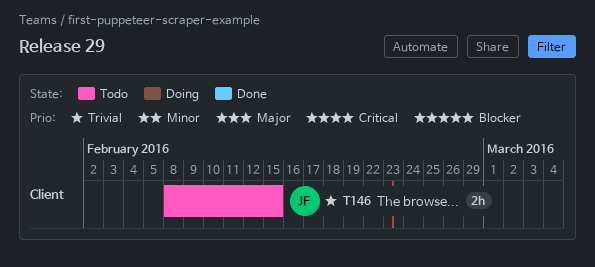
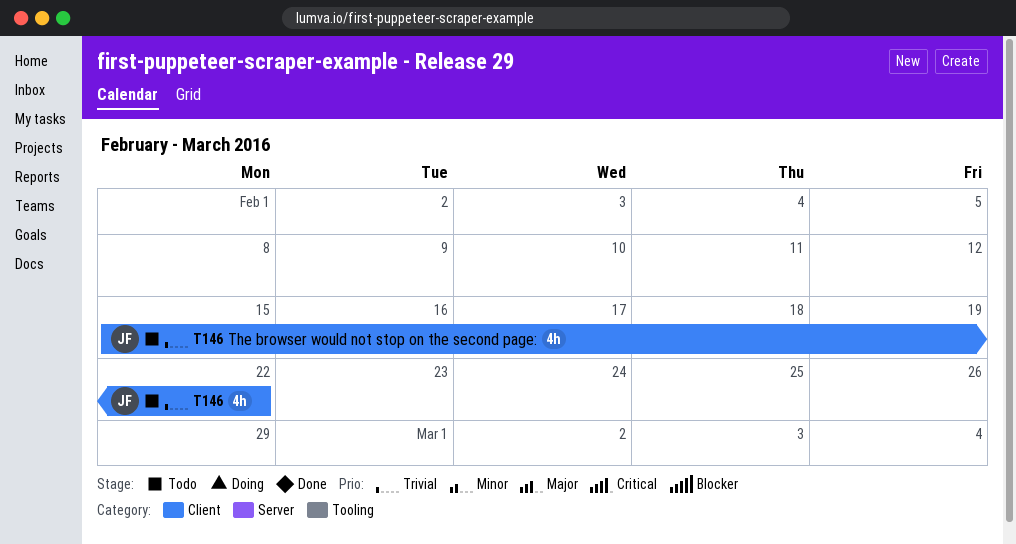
T146, estimate: 2h -> 4h
T146, start: Feb 8 -> Feb 15
T146, due: Feb 15 -> Feb 22

